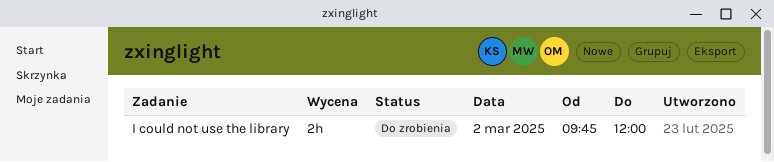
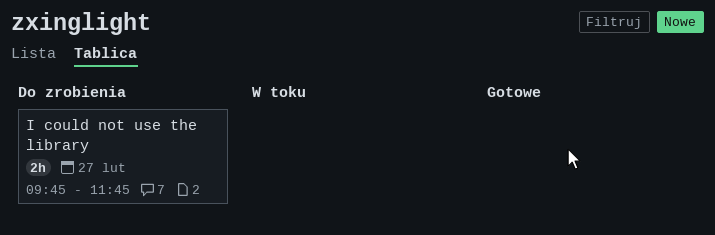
I could not use the library, day: Mar 2 -> Feb 27
I could not use the library, ends: 12:00 -> 11:45

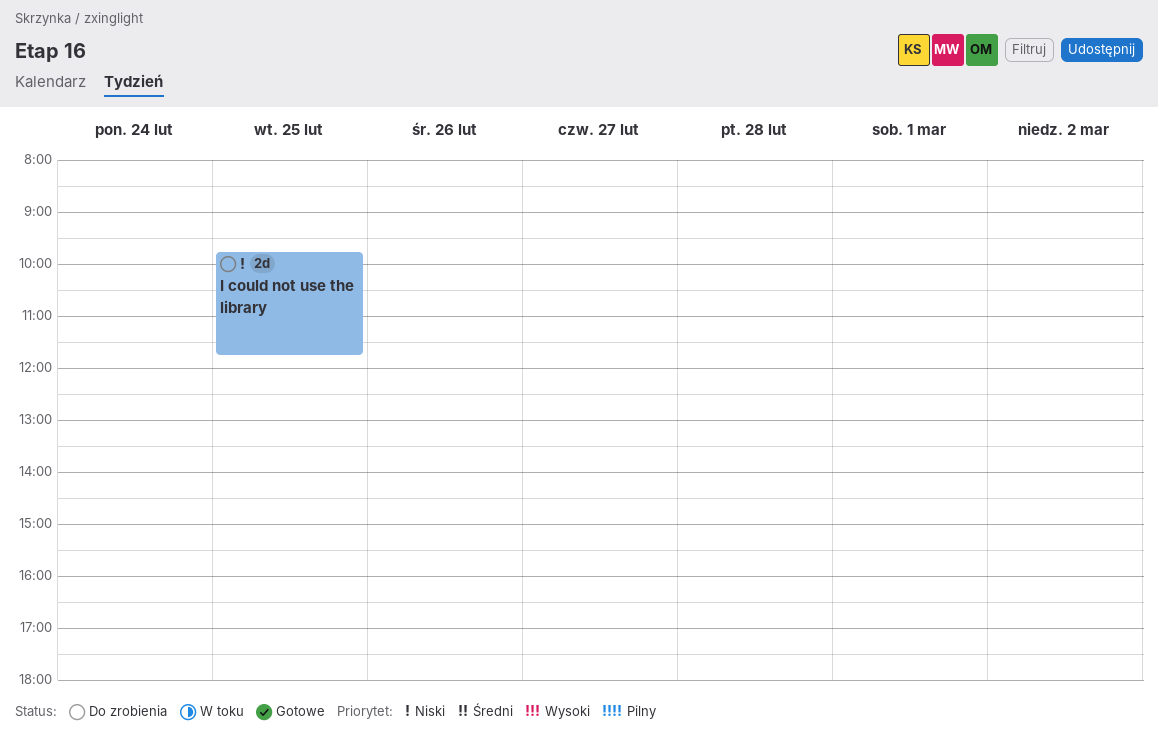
I could not use the library, estimate: 2h -> 2d
I could not use the library, day: Feb 27 -> Feb 25

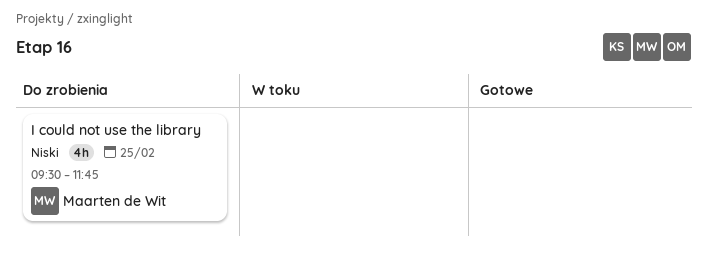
I could not use the library, estimate: 2d -> 4h
I could not use the library, begins: 09:45 -> 09:30

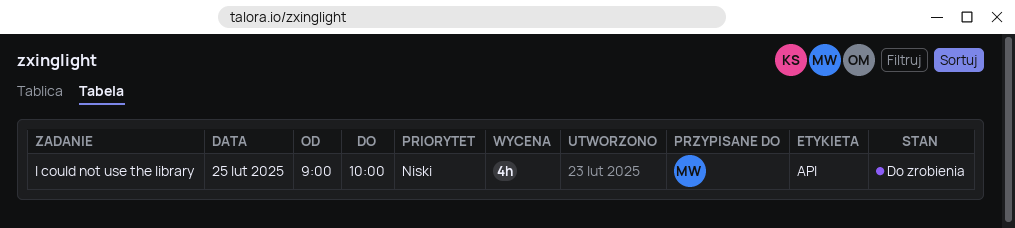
I could not use the library, begins: 09:30 -> 09:00
I could not use the library, ends: 11:45 -> 10:00

